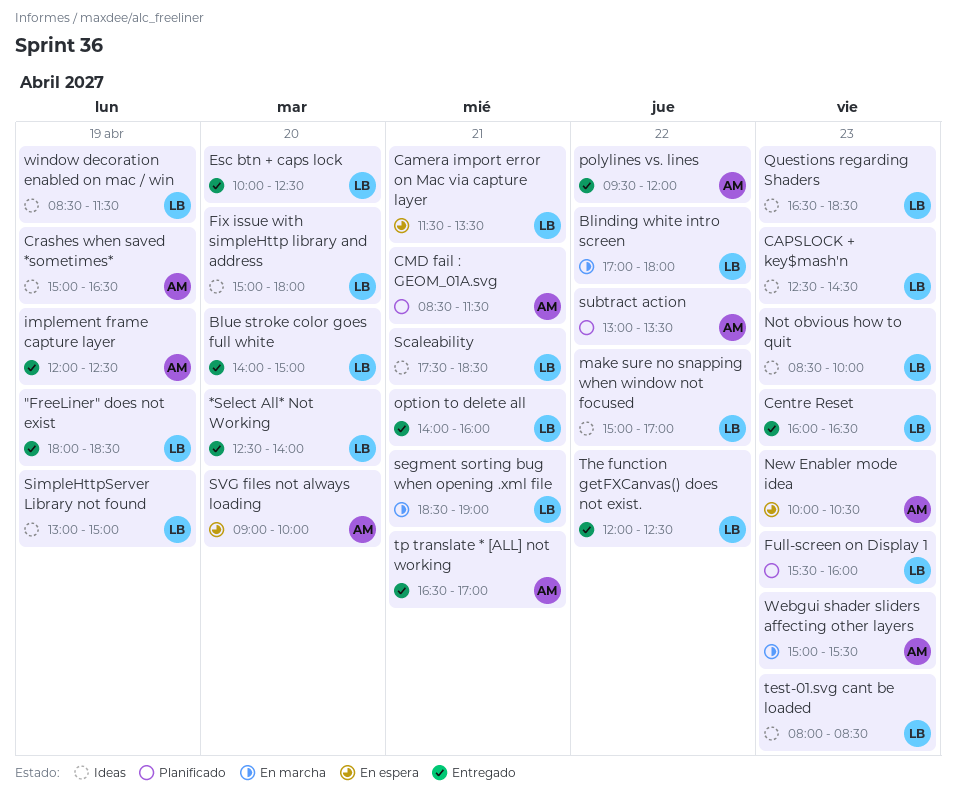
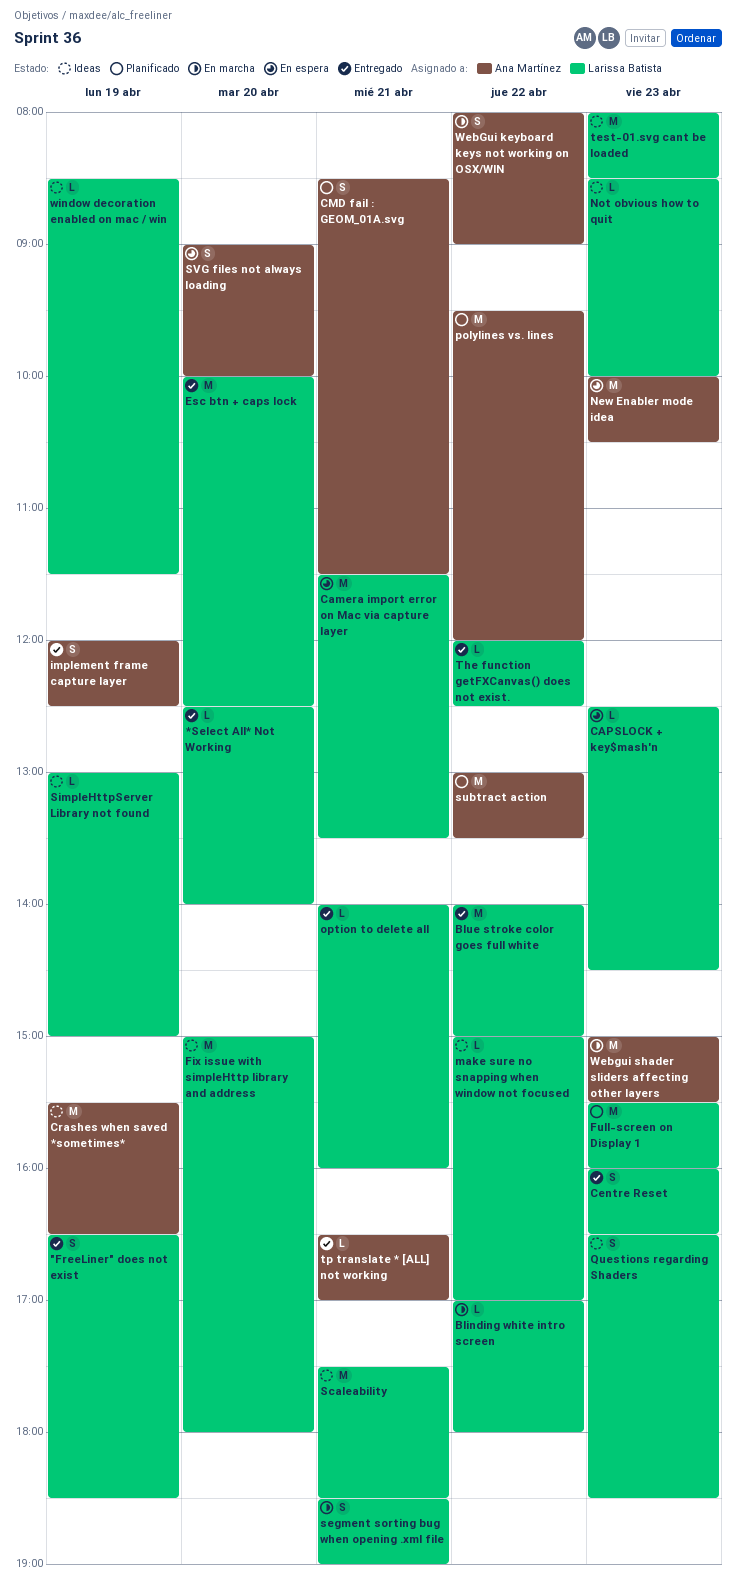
"FreeLiner" does not exist, begins: 18:00 -> 16:30
Blue stroke color goes full white, day: Apr 20 -> Apr 22
CAPSLOCK + key$mash'n, status: Ideas -> En espera
Crashes when saved *sometimes*, begins: 15:00 -> 15:30
polylines vs. lines, status: Entregado -> Planificado
WebGui keyboard keys not working on OSX/WIN: none -> present

